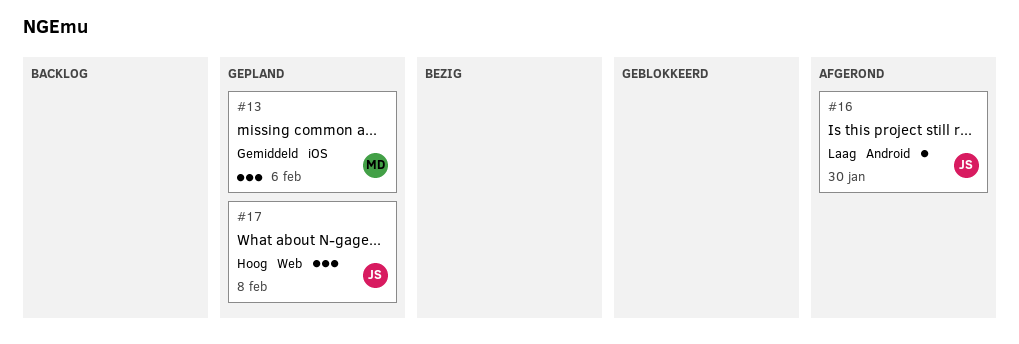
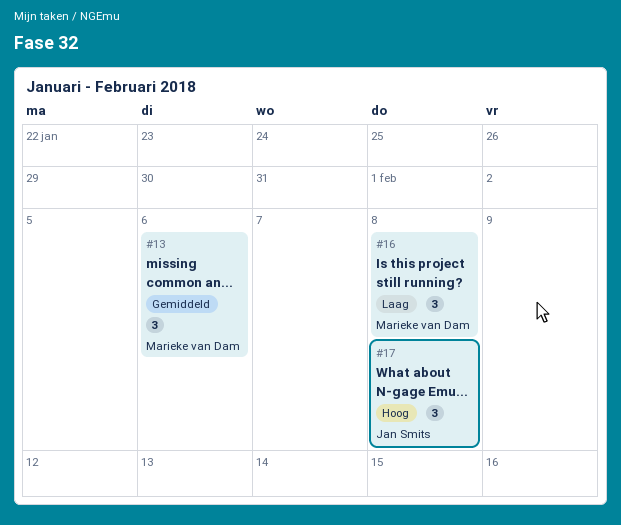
#16, owner: Jan Smits -> Marieke van Dam
#16, estimate: 1 -> 3
#16, due: Jan 30 -> Feb 8

